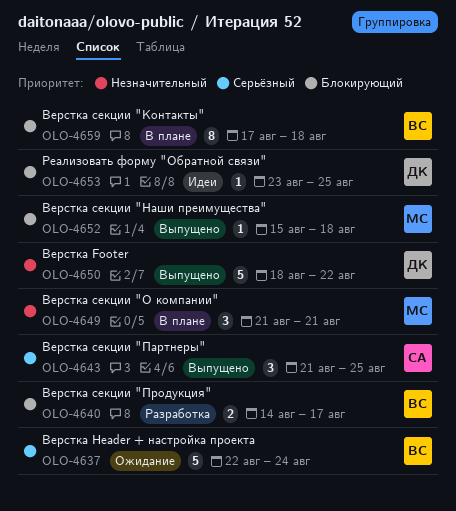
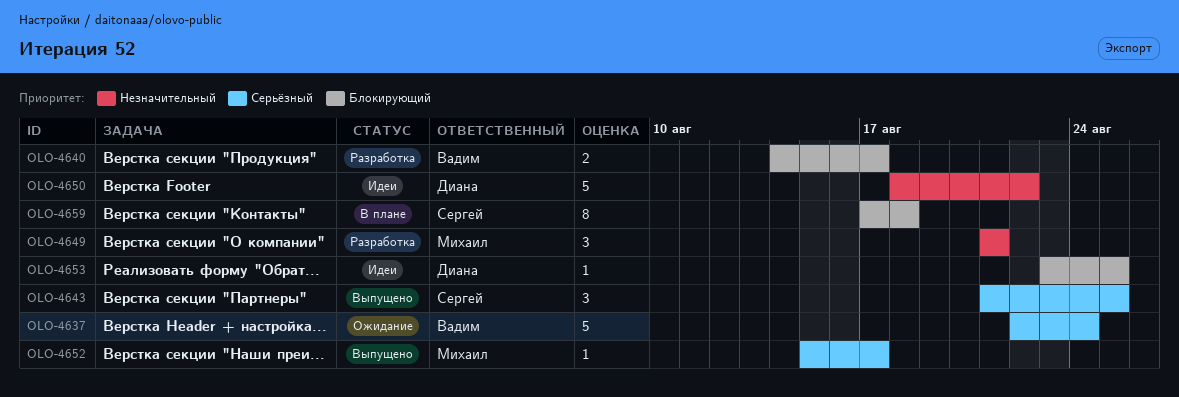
OLO-4649, status: В плане -> Разработка
OLO-4650, status: Выпущено -> Идеи
OLO-4652, priority: Блокирующий -> Серьёзный
OLO-4652, due: Aug 18 -> Aug 17
OLO-4659, owner: Вадим -> Сергей

